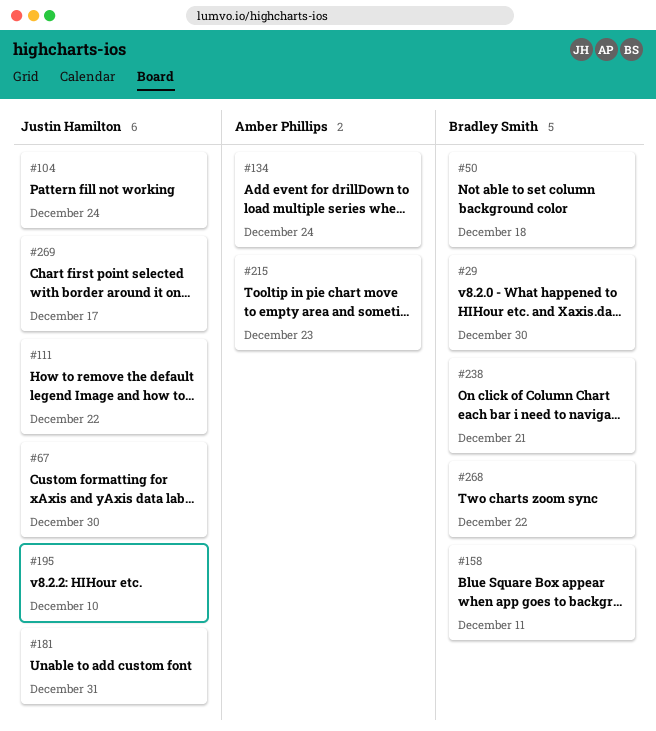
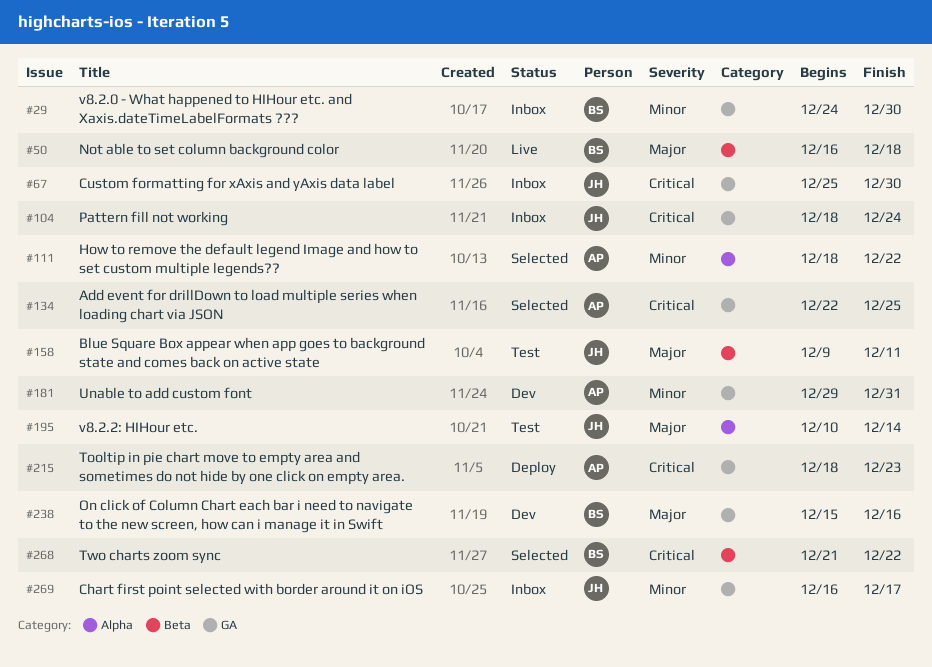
#111, owner: Justin Hamilton -> Amber Phillips
#134, due: Dec 24 -> Dec 25
#158, owner: Bradley Smith -> Justin Hamilton
#181, owner: Justin Hamilton -> Amber Phillips
#195, due: Dec 10 -> Dec 14
#238, due: Dec 21 -> Dec 16

